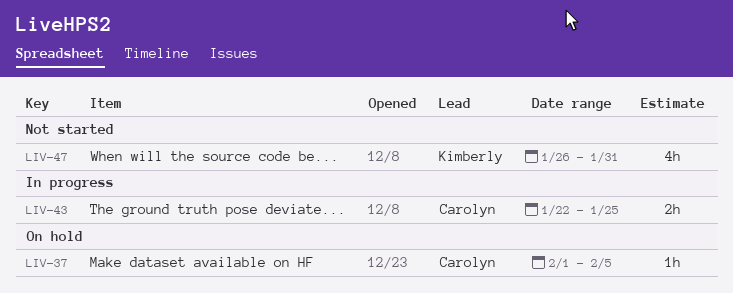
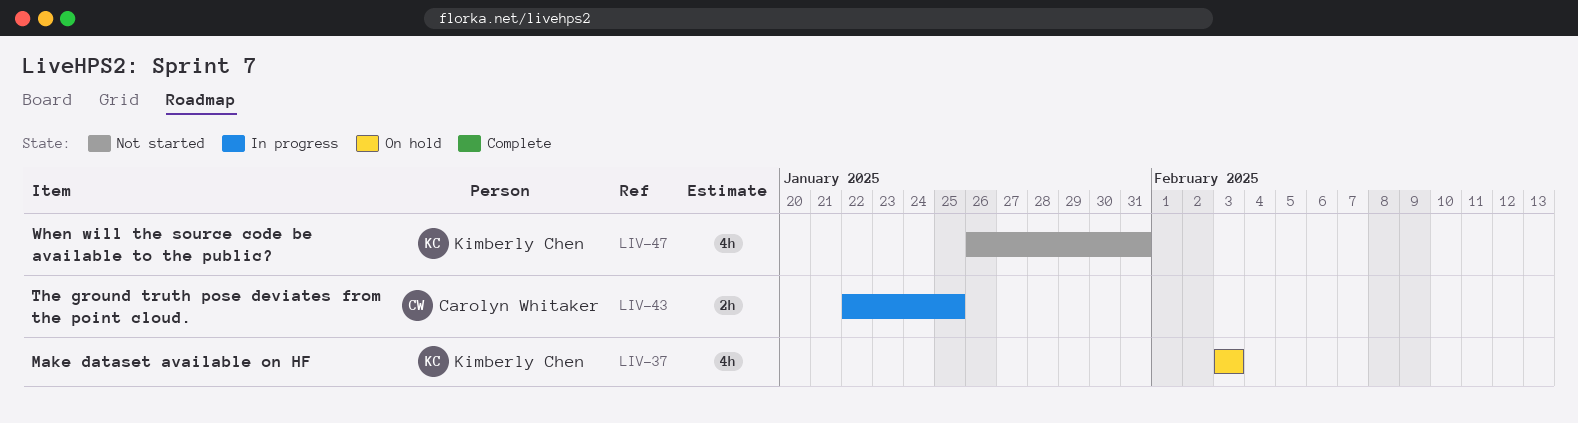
LIV-37, owner: Carolyn Whitaker -> Kimberly Chen
LIV-37, estimate: 1h -> 4h
LIV-37, start: Feb 1 -> Feb 3
LIV-37, due: Feb 5 -> Feb 3

